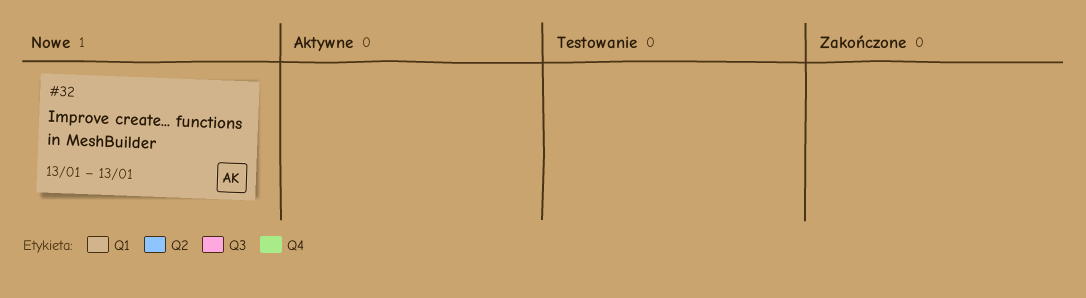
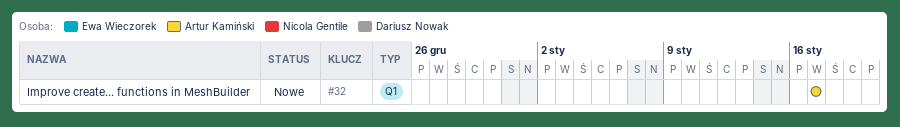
#32, start: Jan 13 -> Jan 17
#32, due: Jan 13 -> Jan 17

